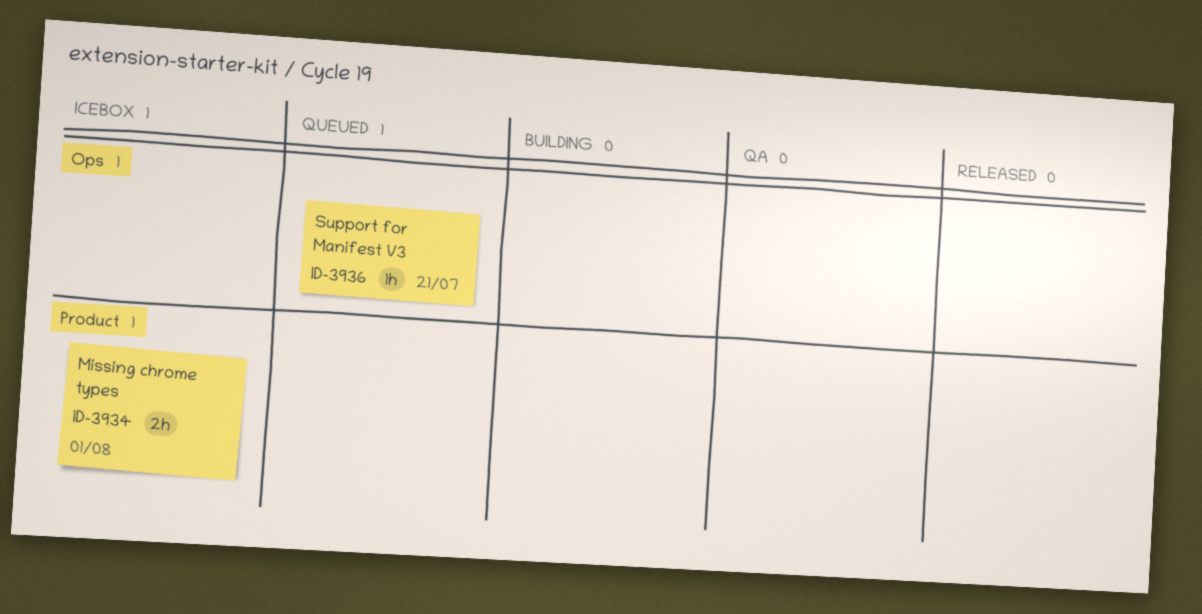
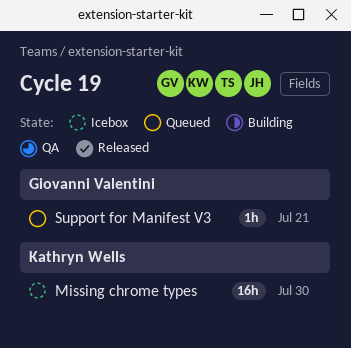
Missing chrome types, estimate: 2h -> 16h
Missing chrome types, due: Aug 1 -> Jul 30

